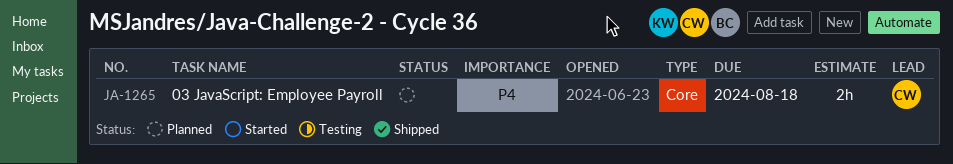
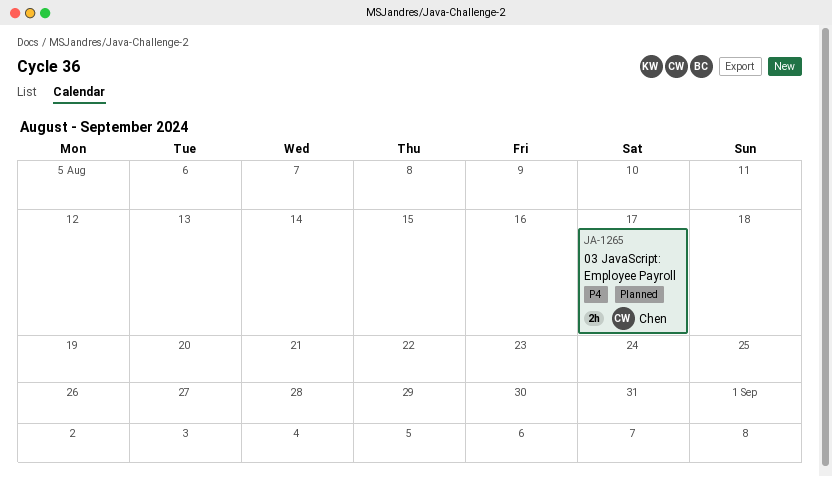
JA-1265, due: Aug 18 -> Aug 17

